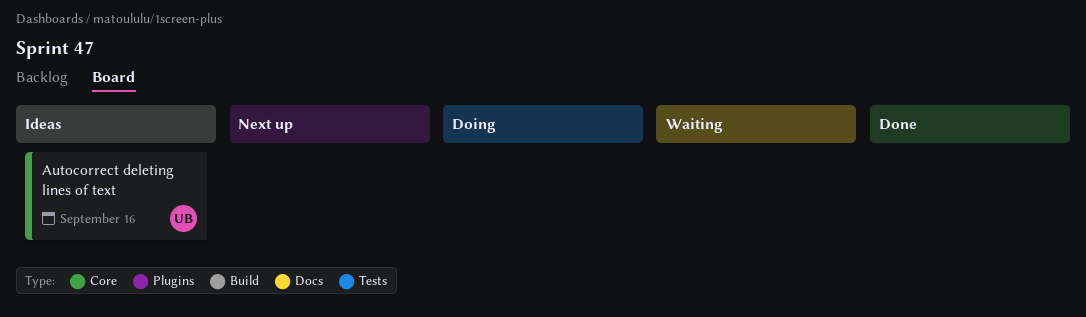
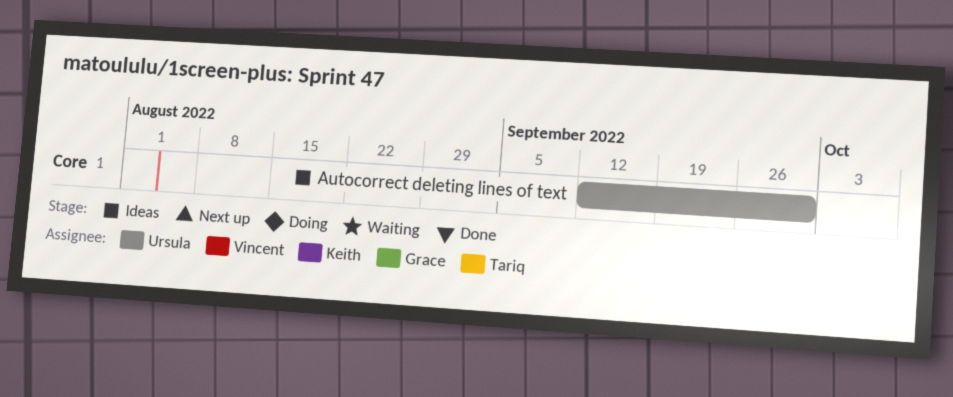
Autocorrect deleting lines of text, due: Sep 16 -> Sep 30

